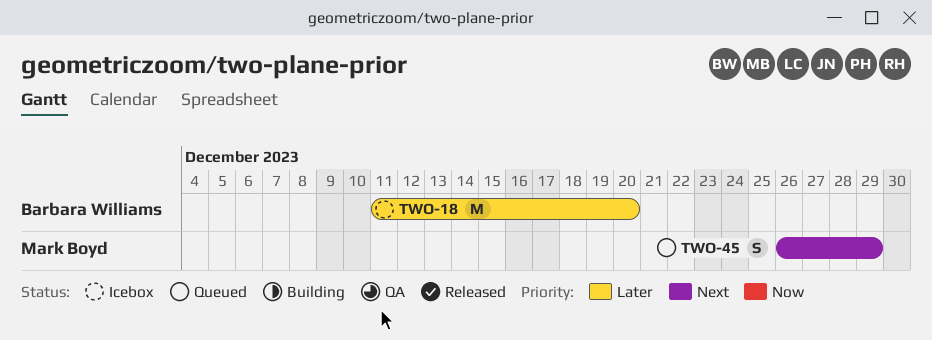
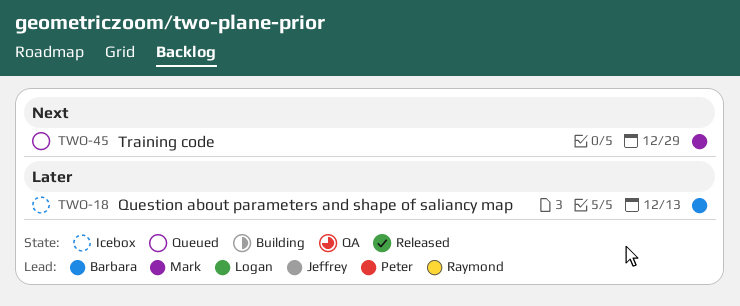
TWO-18, due: Dec 20 -> Dec 13

